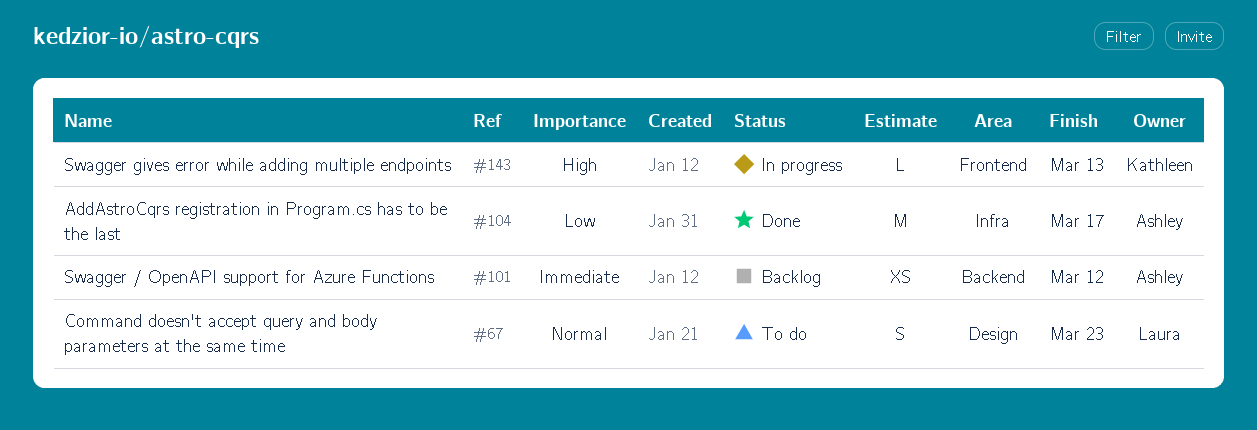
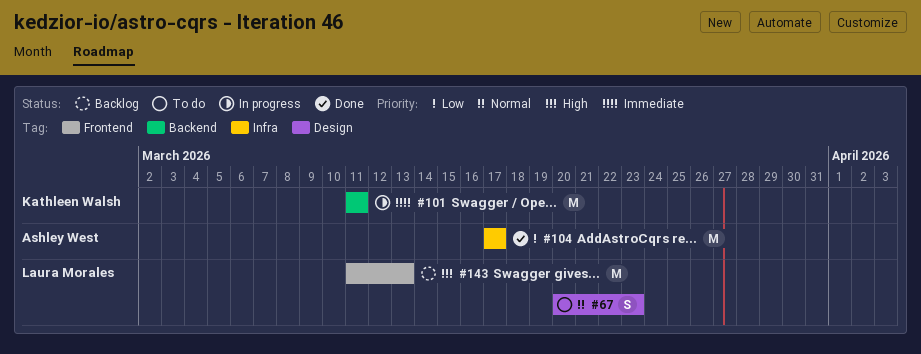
#101, status: Backlog -> In progress
#101, owner: Ashley West -> Kathleen Walsh
#101, estimate: XS -> M
#101, due: Mar 12 -> Mar 11
#143, status: In progress -> Backlog
#143, owner: Kathleen Walsh -> Laura Morales
#143, estimate: L -> M

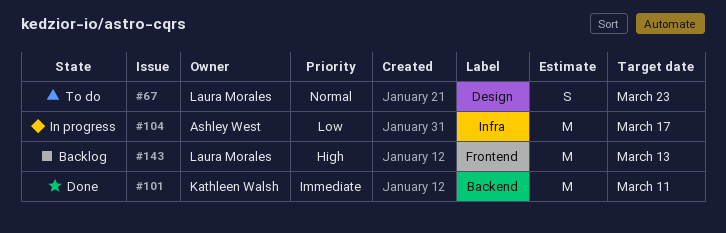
#101, status: In progress -> Done
#104, status: Done -> In progress

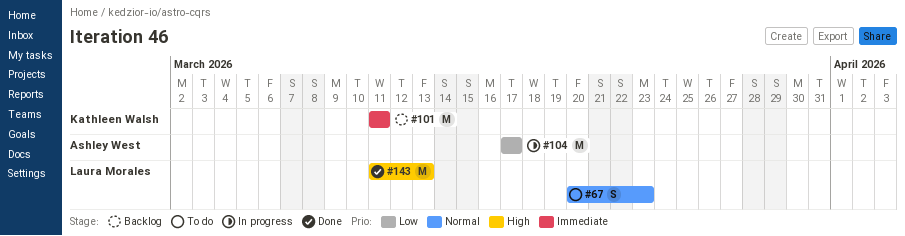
#101, status: Done -> Backlog
#143, status: Backlog -> Done

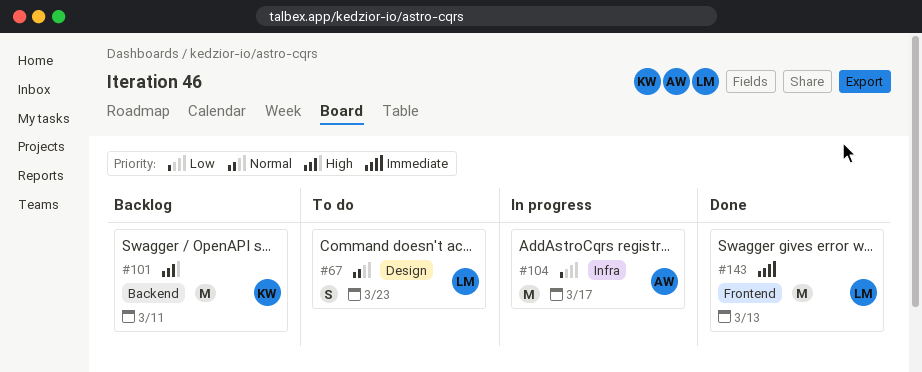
#101, priority: Immediate -> High
#143, priority: High -> Immediate

